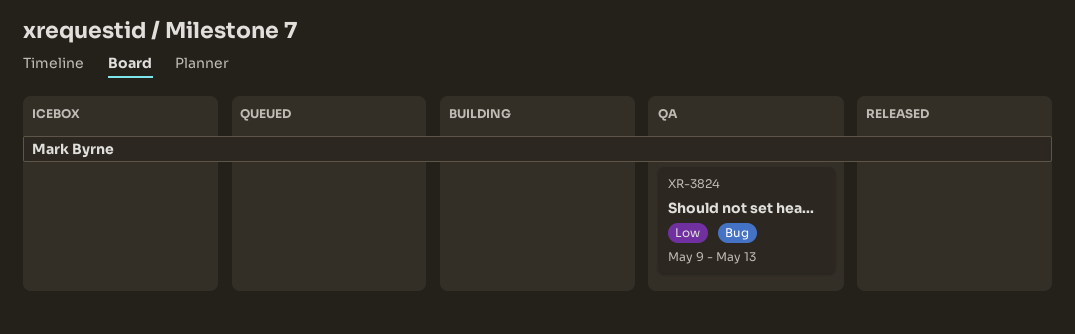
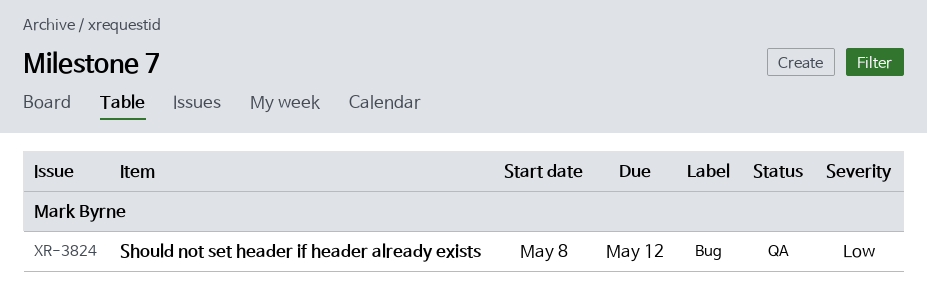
XR-3824, start: May 9 -> May 8
XR-3824, due: May 13 -> May 12

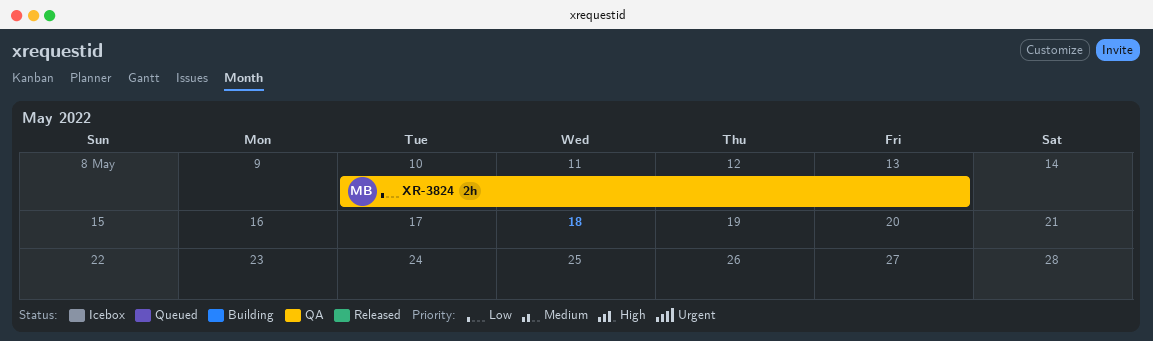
XR-3824, start: May 8 -> May 10
XR-3824, due: May 12 -> May 13

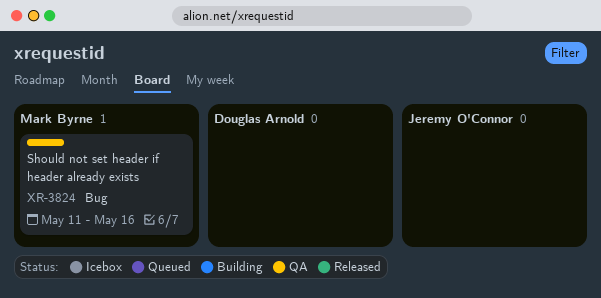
XR-3824, start: May 10 -> May 11
XR-3824, due: May 13 -> May 16

